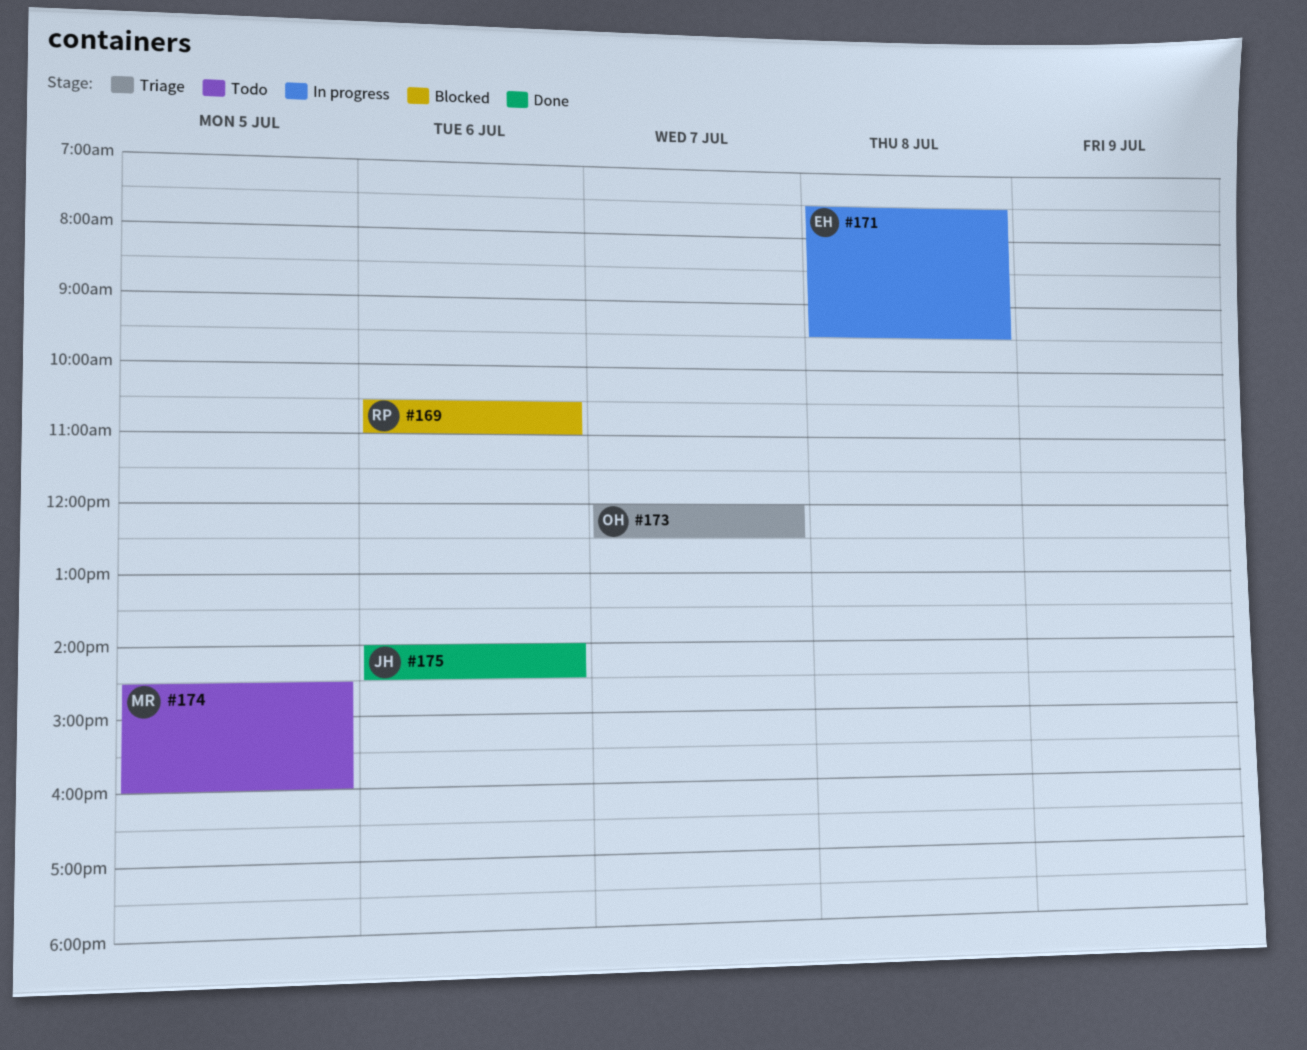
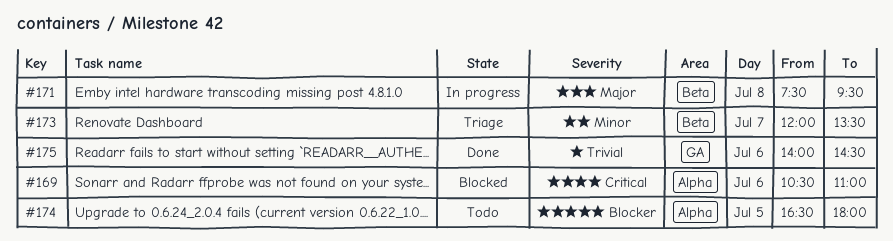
#173, ends: 12:30 -> 13:30
#174, begins: 14:30 -> 16:30
#174, ends: 16:00 -> 18:00

